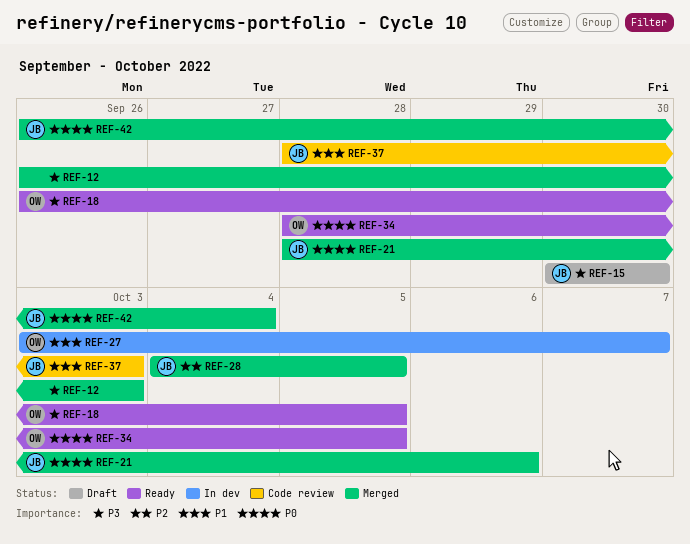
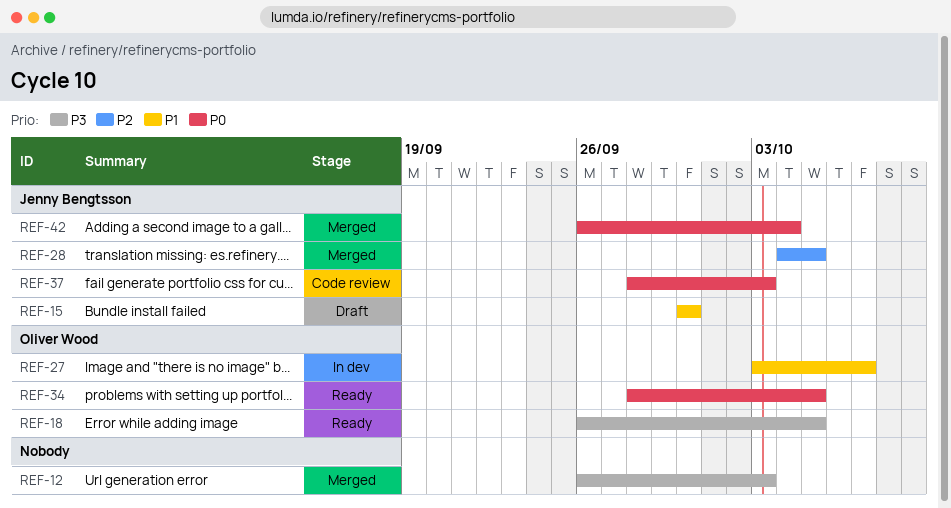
REF-15, priority: P3 -> P1
REF-21: present -> none
REF-37, priority: P1 -> P0

